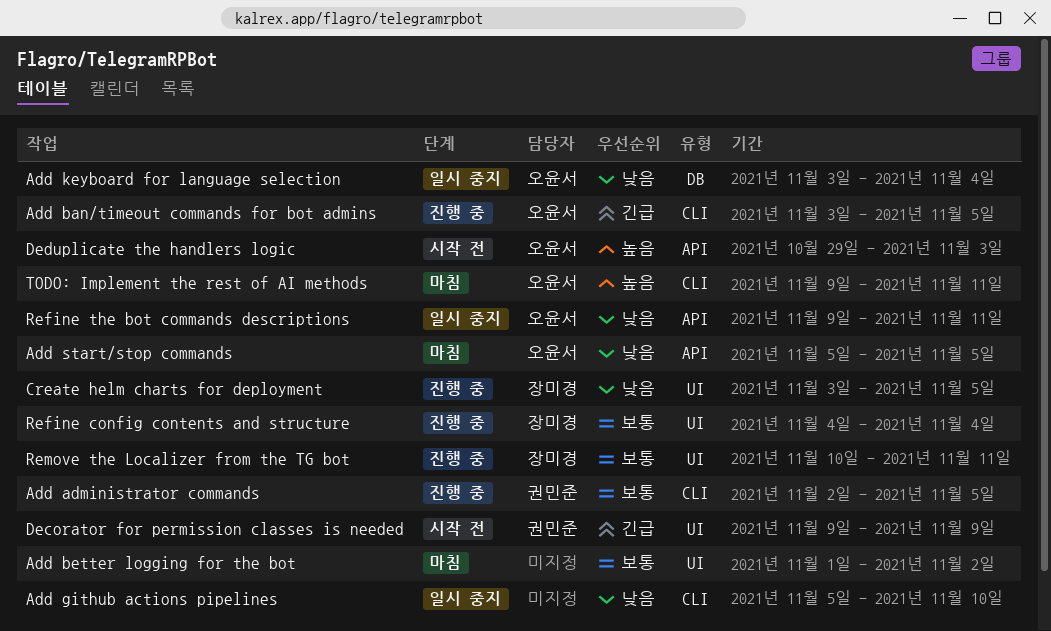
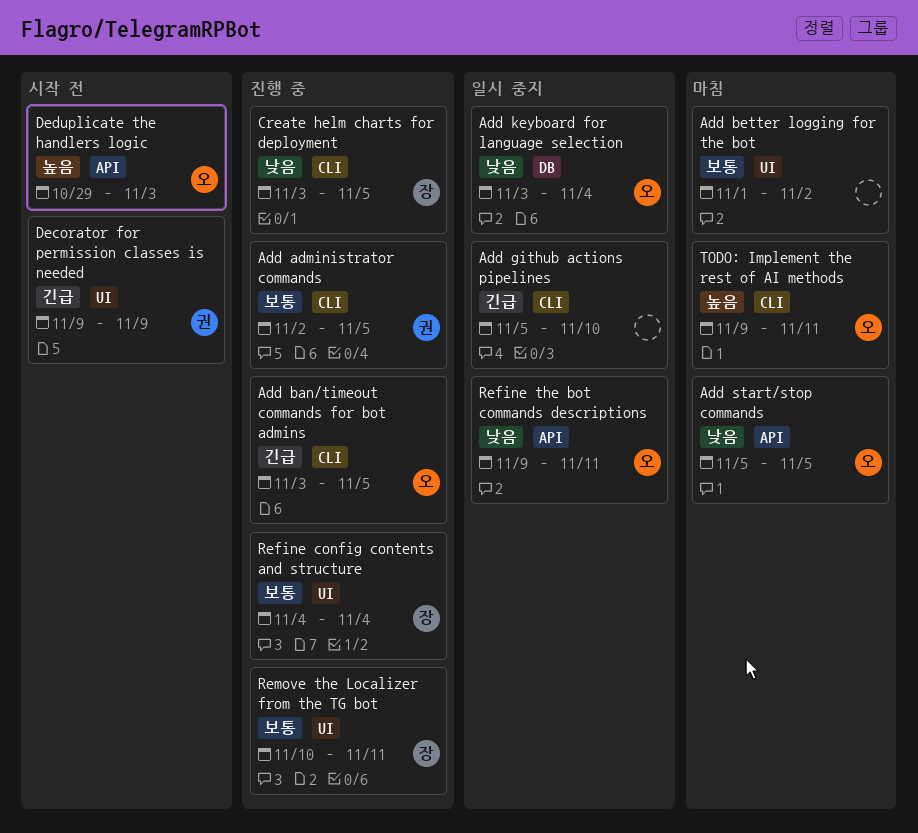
Add github actions pipelines, priority: 낮음 -> 긴급
Create helm charts for deployment, label: UI -> CLI

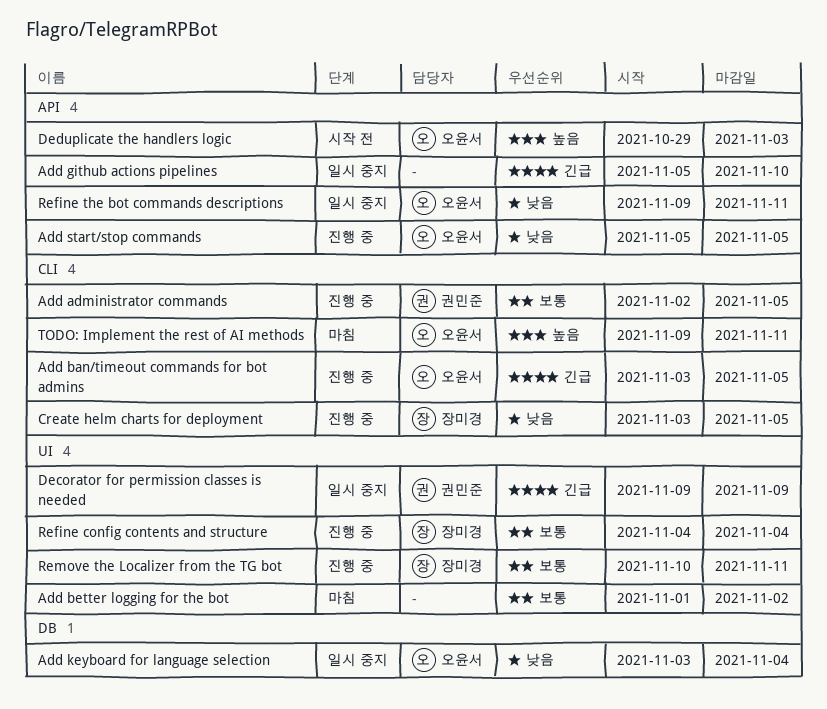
Add github actions pipelines, label: CLI -> API
Add start/stop commands, status: 마침 -> 진행 중
Decorator for permission classes is needed, status: 시작 전 -> 일시 중지

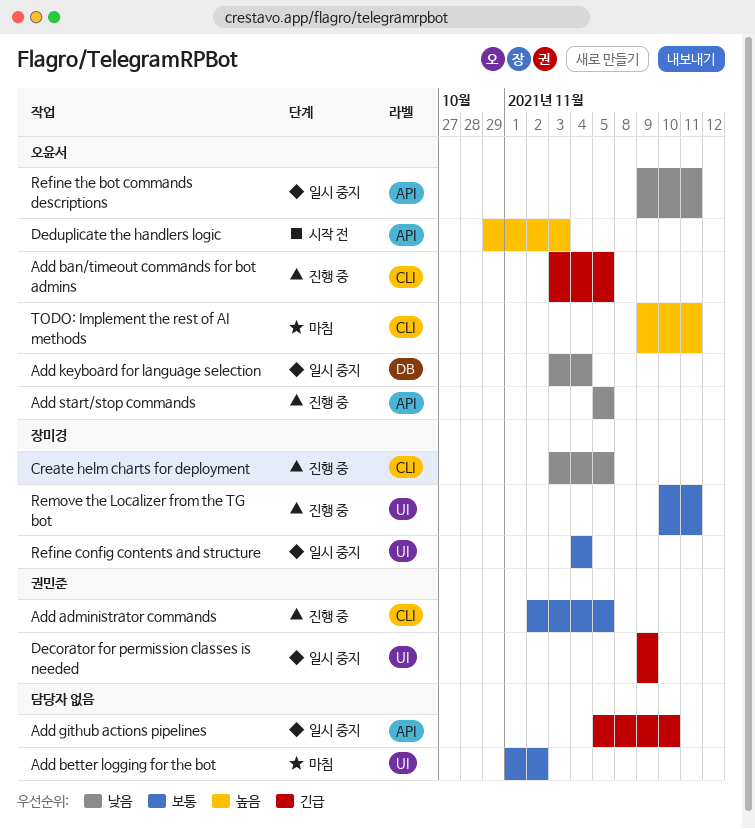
Refine config contents and structure, status: 진행 중 -> 일시 중지

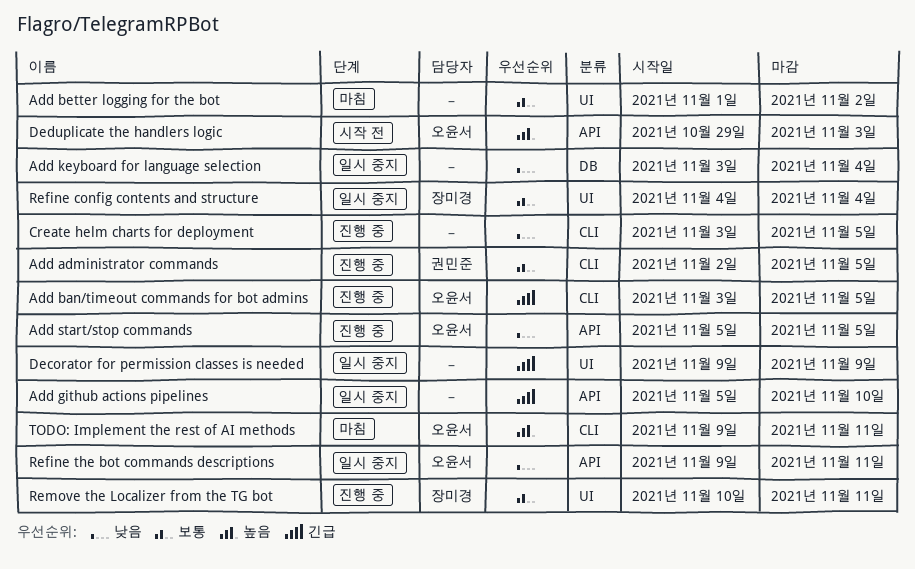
Add keyboard for language selection, owner: 오윤서 -> none
Create helm charts for deployment, owner: 장미경 -> none
Decorator for permission classes is needed, owner: 권민준 -> none

